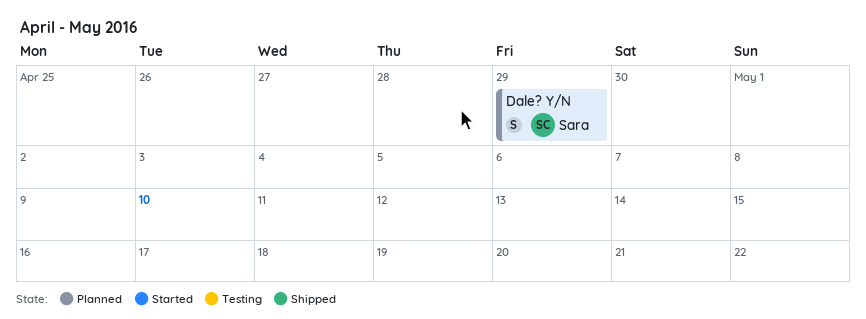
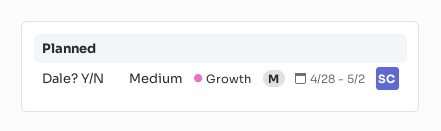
Dale? Y/N, estimate: S -> M
Dale? Y/N, due: Apr 29 -> May 2

